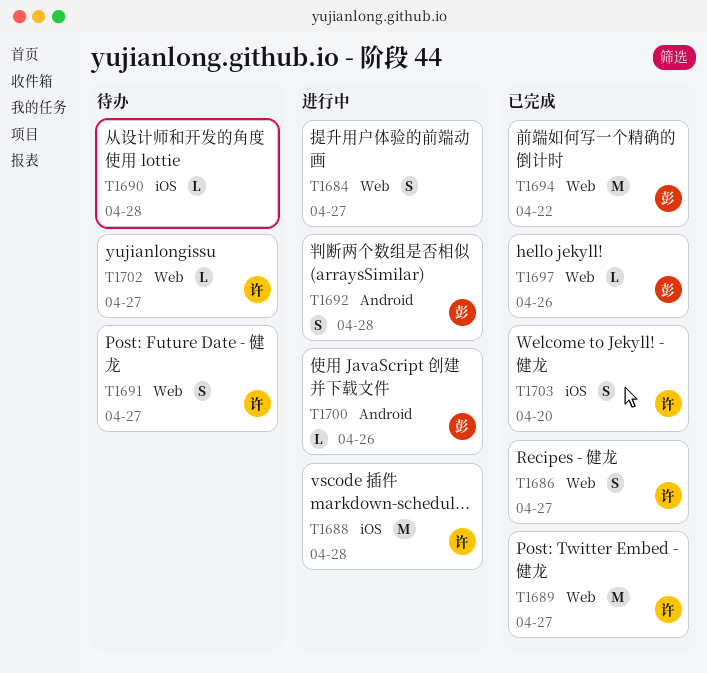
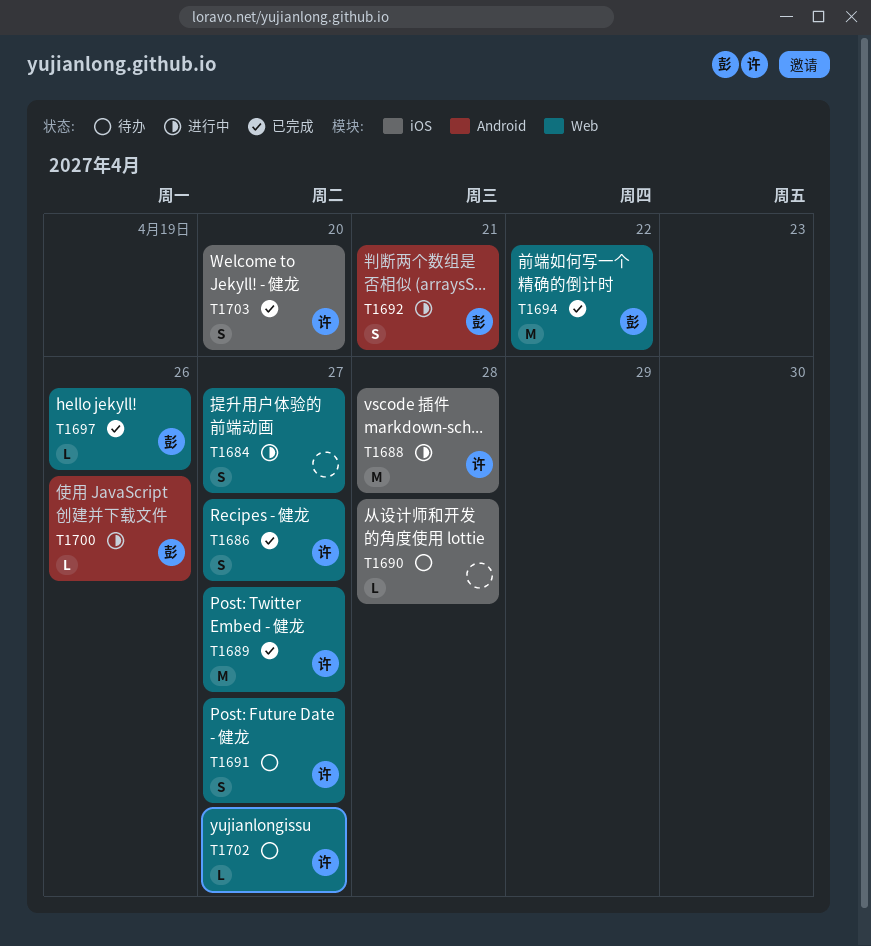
T1692, due: Apr 28 -> Apr 21

